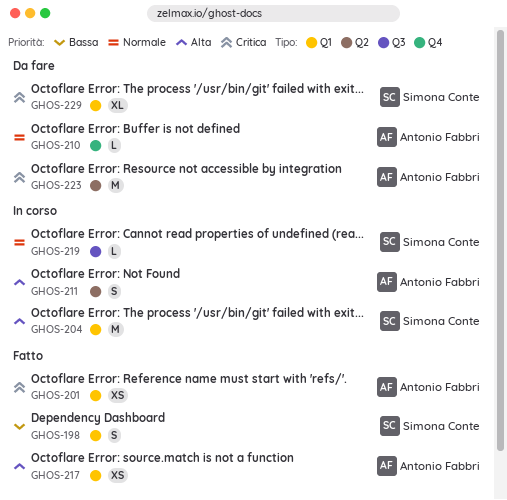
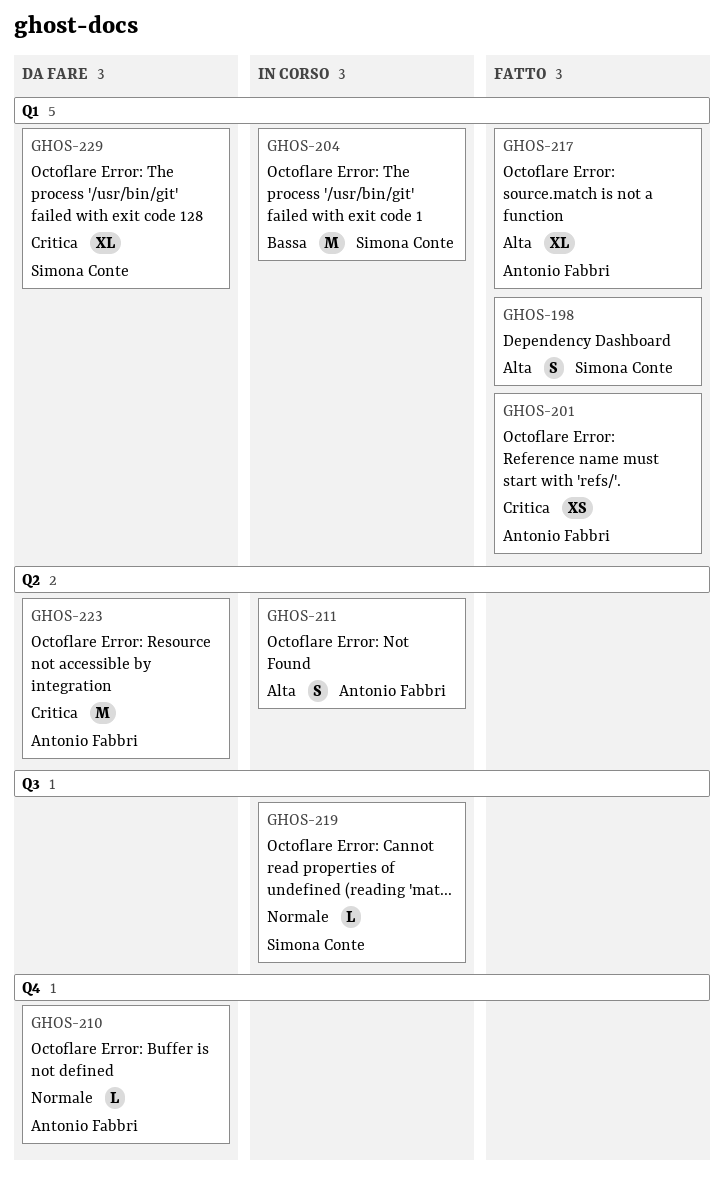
GHOS-198, priority: Bassa -> Alta
GHOS-204, priority: Alta -> Bassa
GHOS-217, estimate: XS -> XL

